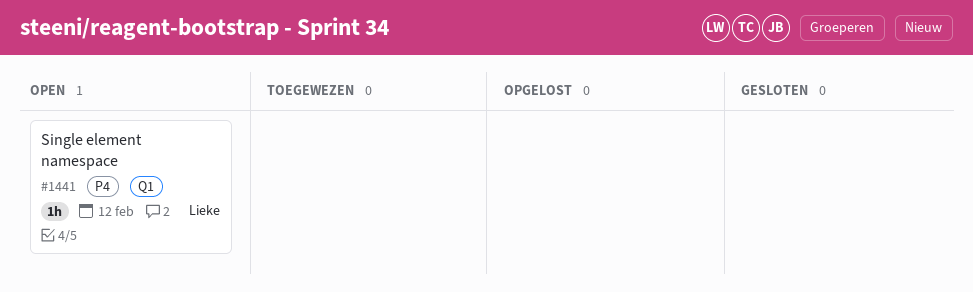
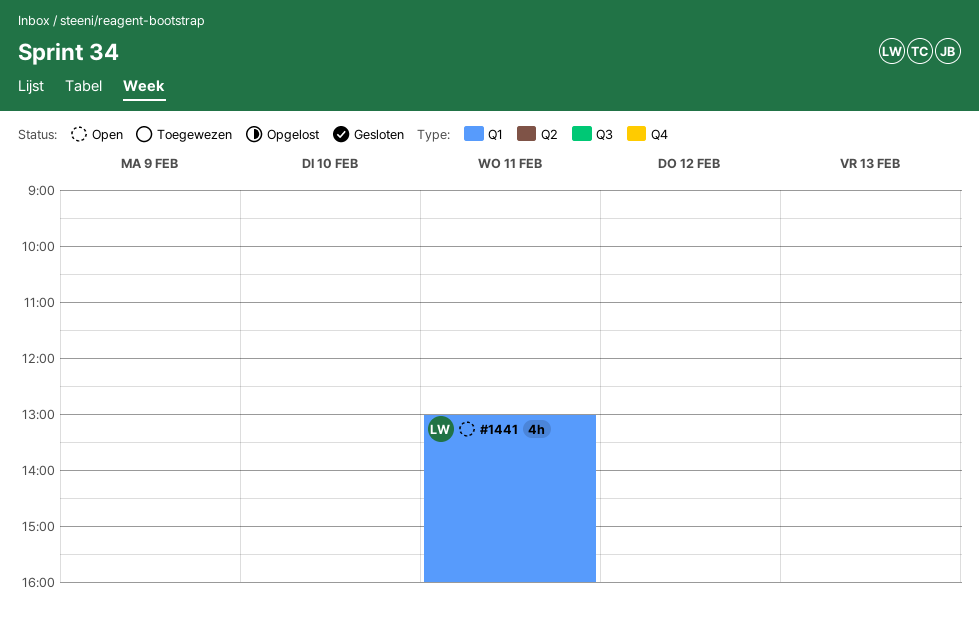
#1441, estimate: 1h -> 4h
#1441, day: Feb 12 -> Feb 11

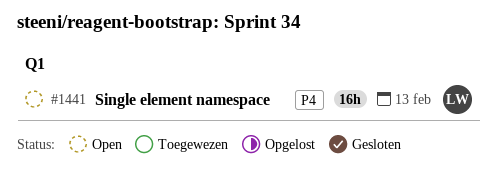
#1441, estimate: 4h -> 16h
#1441, day: Feb 11 -> Feb 13

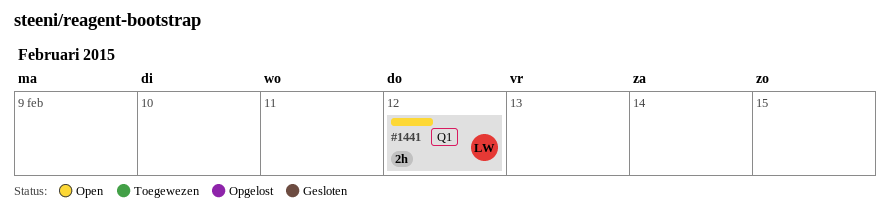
#1441, estimate: 16h -> 2h
#1441, day: Feb 13 -> Feb 12

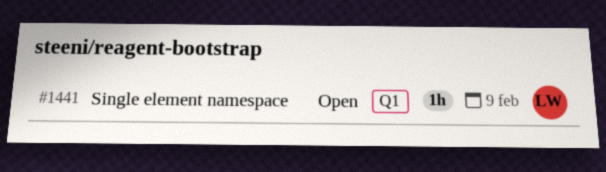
#1441, estimate: 2h -> 1h
#1441, day: Feb 12 -> Feb 9

